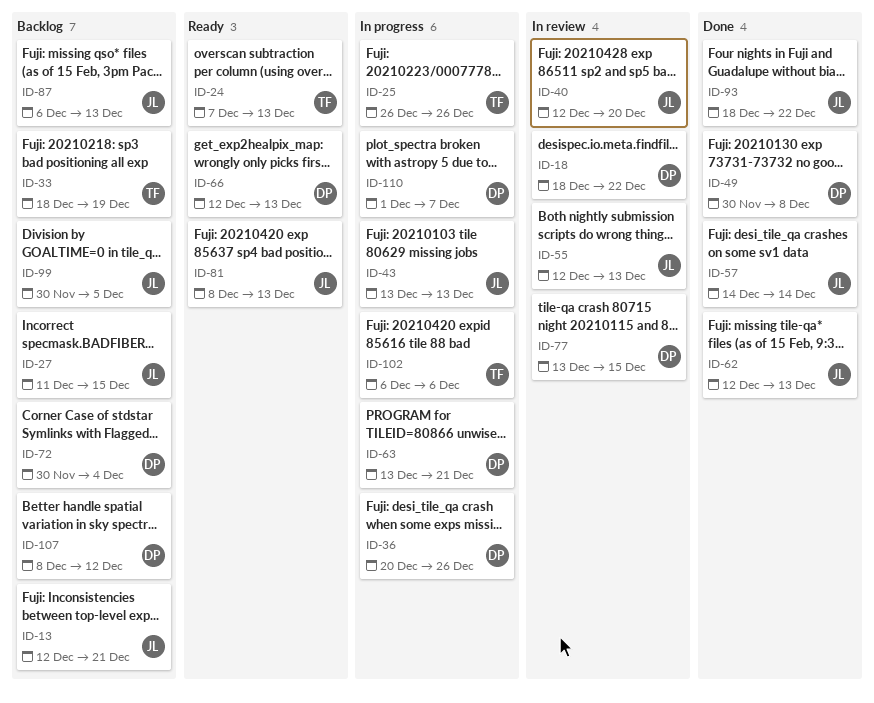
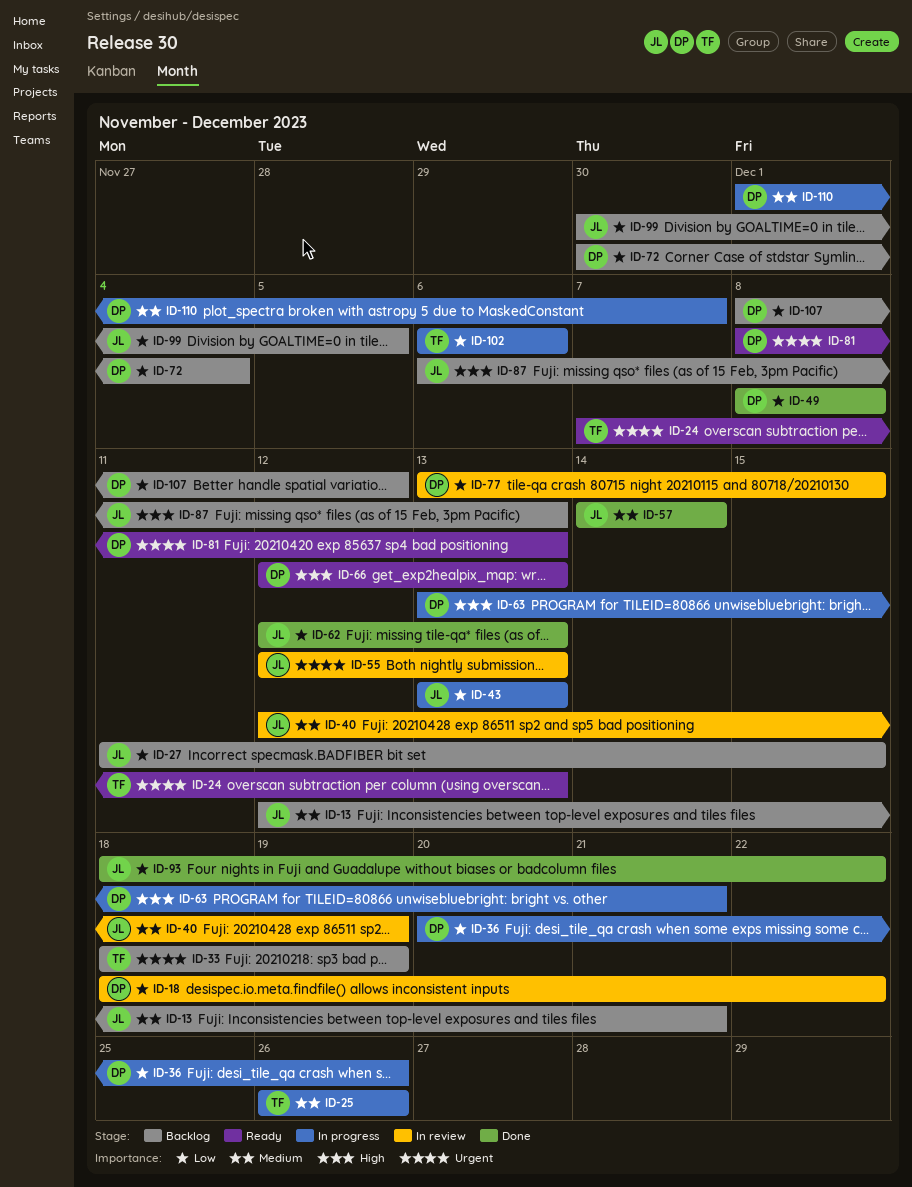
ID-40, due: Dec 20 -> Dec 19
ID-49, start: Nov 30 -> Dec 8
ID-81, owner: JL -> DP

